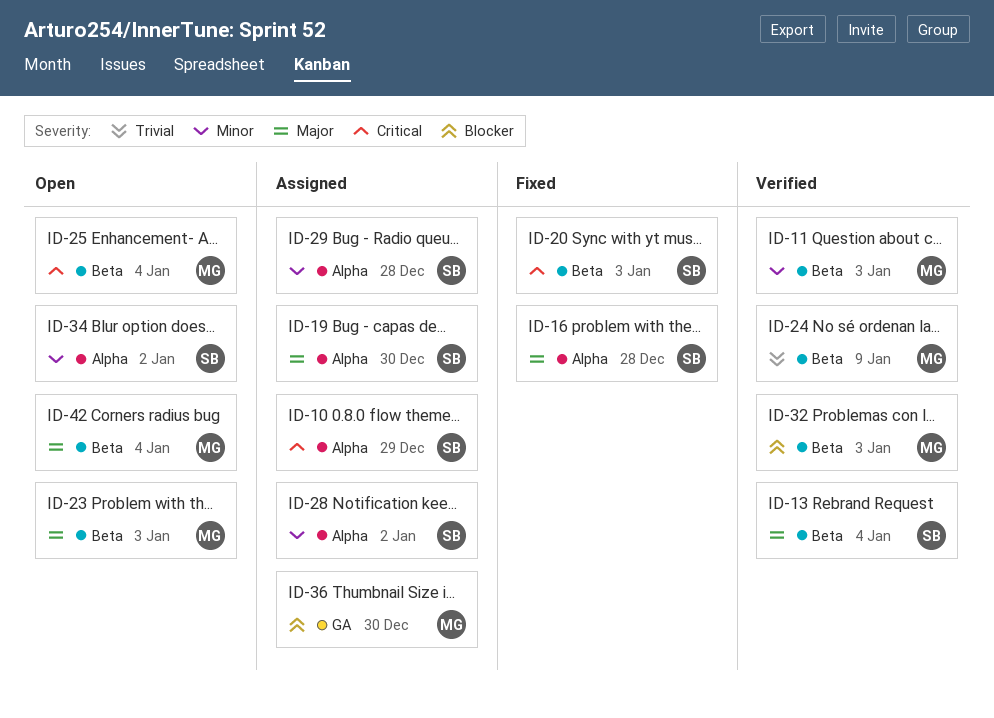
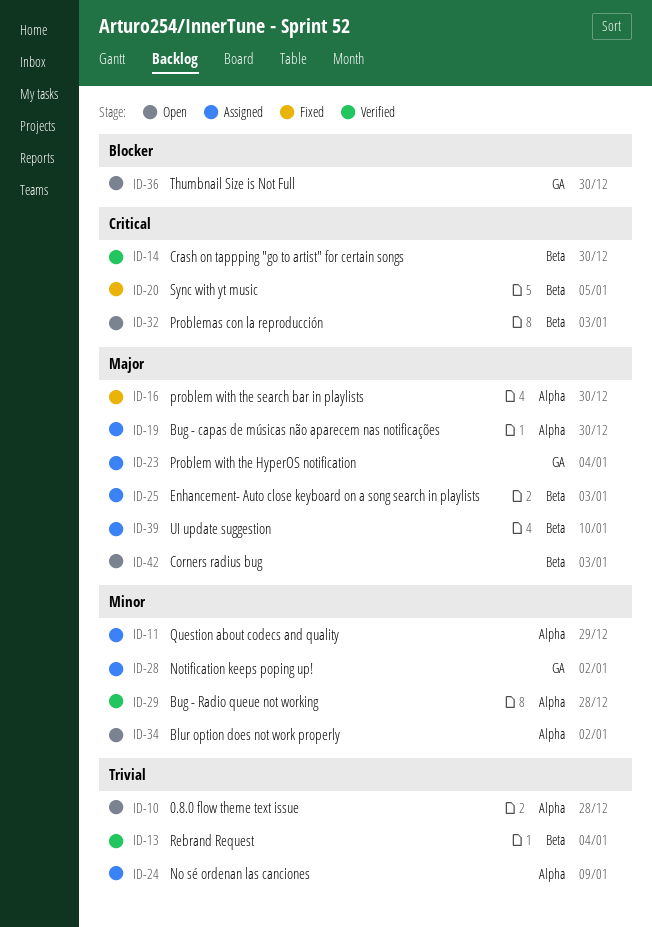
ID-10, status: Assigned -> Open
ID-10, priority: Critical -> Trivial
ID-10, due: Dec 29 -> Dec 28
ID-11, status: Verified -> Assigned
ID-11, label: Beta -> Alpha
ID-11, due: Jan 3 -> Dec 29
ID-13, priority: Major -> Trivial
ID-14: none -> present
ID-16, due: Dec 28 -> Dec 30
ID-20, due: Jan 3 -> Jan 5
ID-23, status: Open -> Assigned
ID-23, label: Beta -> GA
ID-23, due: Jan 3 -> Jan 4
ID-24, status: Verified -> Assigned
ID-24, label: Beta -> Alpha
ID-25, status: Open -> Assigned
ID-25, priority: Critical -> Major
ID-25, due: Jan 4 -> Jan 3
ID-28, label: Alpha -> GA
ID-29, status: Assigned -> Verified
ID-32, status: Verified -> Open
ID-32, priority: Blocker -> Critical
ID-36, status: Assigned -> Open
ID-39: none -> present
ID-42, due: Jan 4 -> Jan 3

